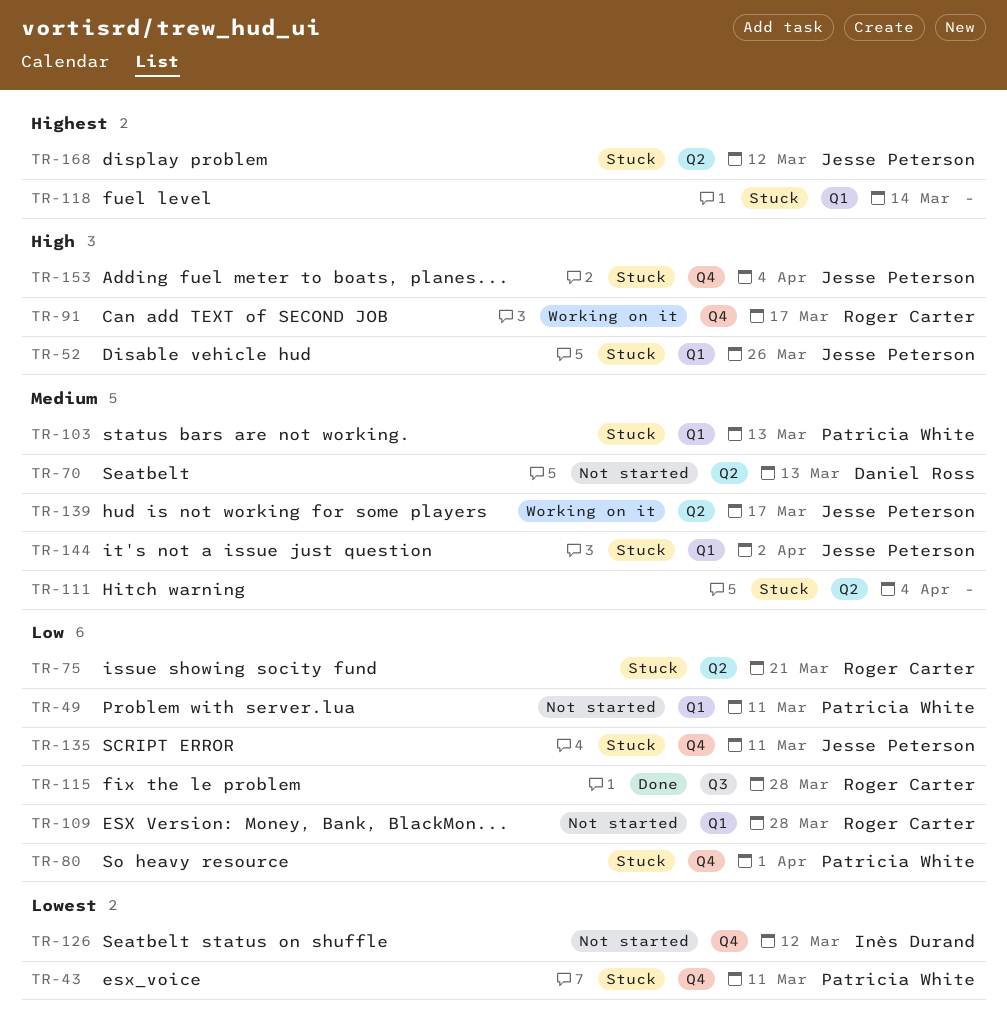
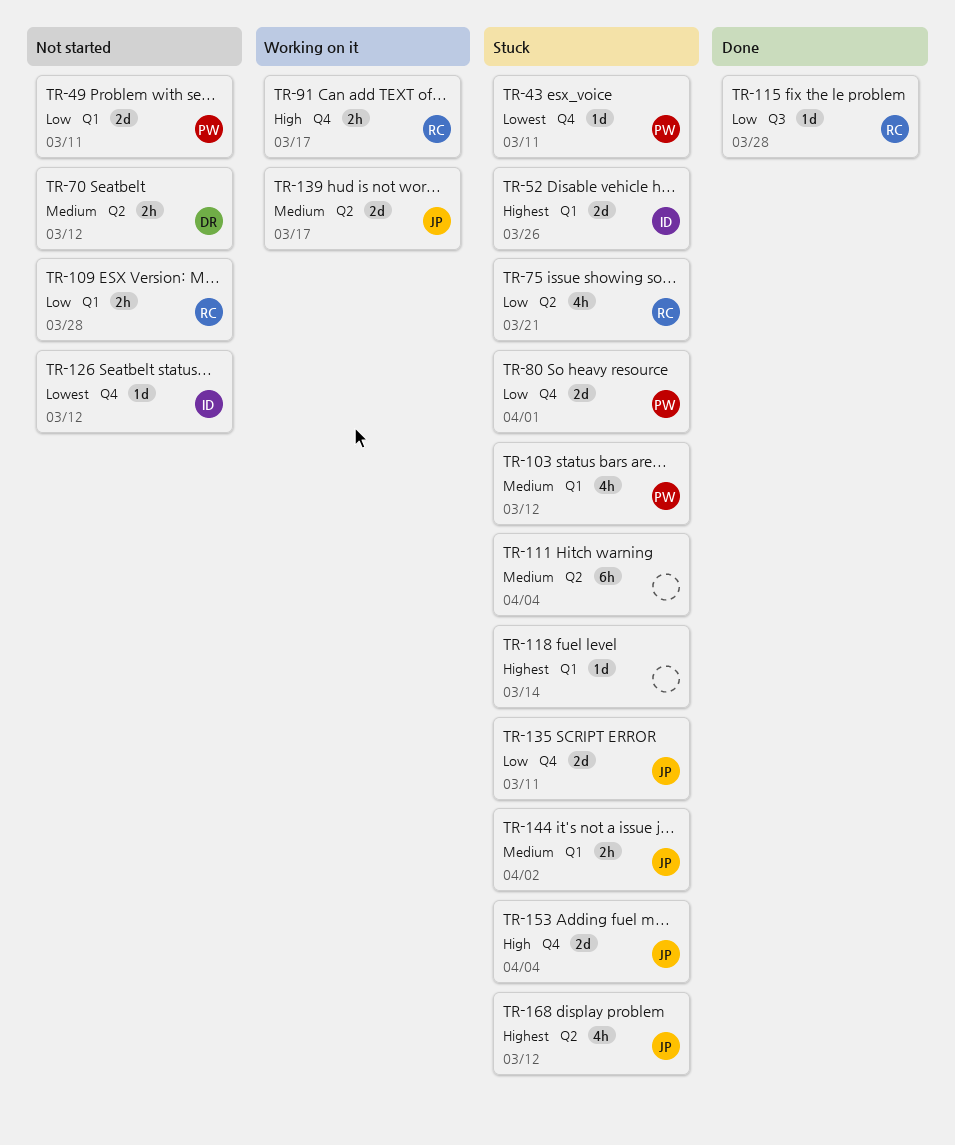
TR-52, owner: Jesse Peterson -> Inès Durand
TR-52, priority: High -> Highest
TR-70, due: Mar 13 -> Mar 12
TR-103, due: Mar 13 -> Mar 12

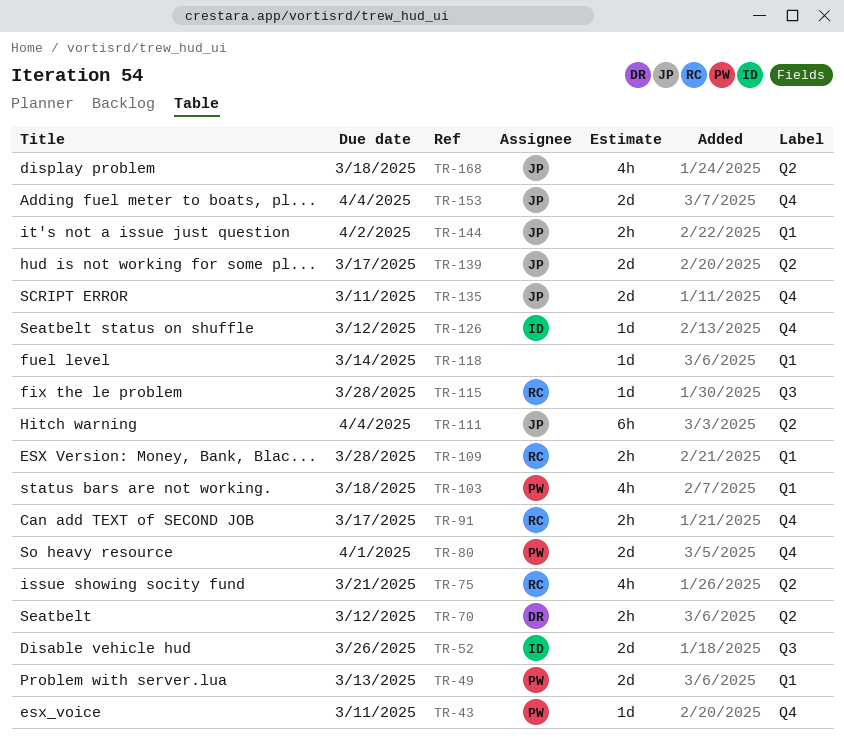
TR-49, due: Mar 11 -> Mar 13
TR-52, label: Q1 -> Q3
TR-103, due: Mar 12 -> Mar 18
TR-111, owner: none -> JP
TR-168, due: Mar 12 -> Mar 18

